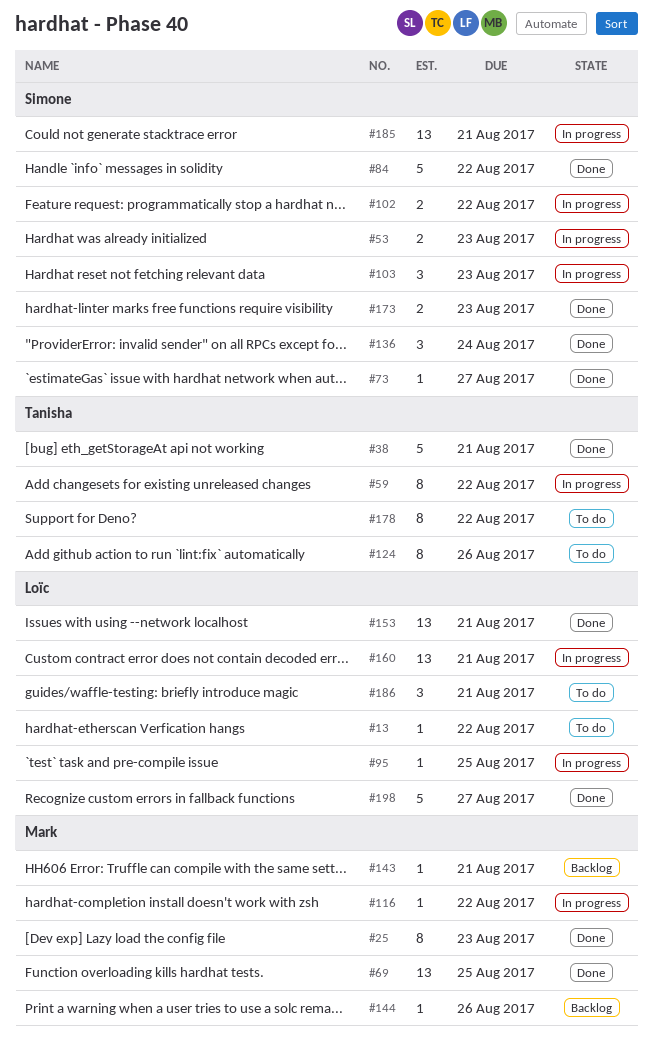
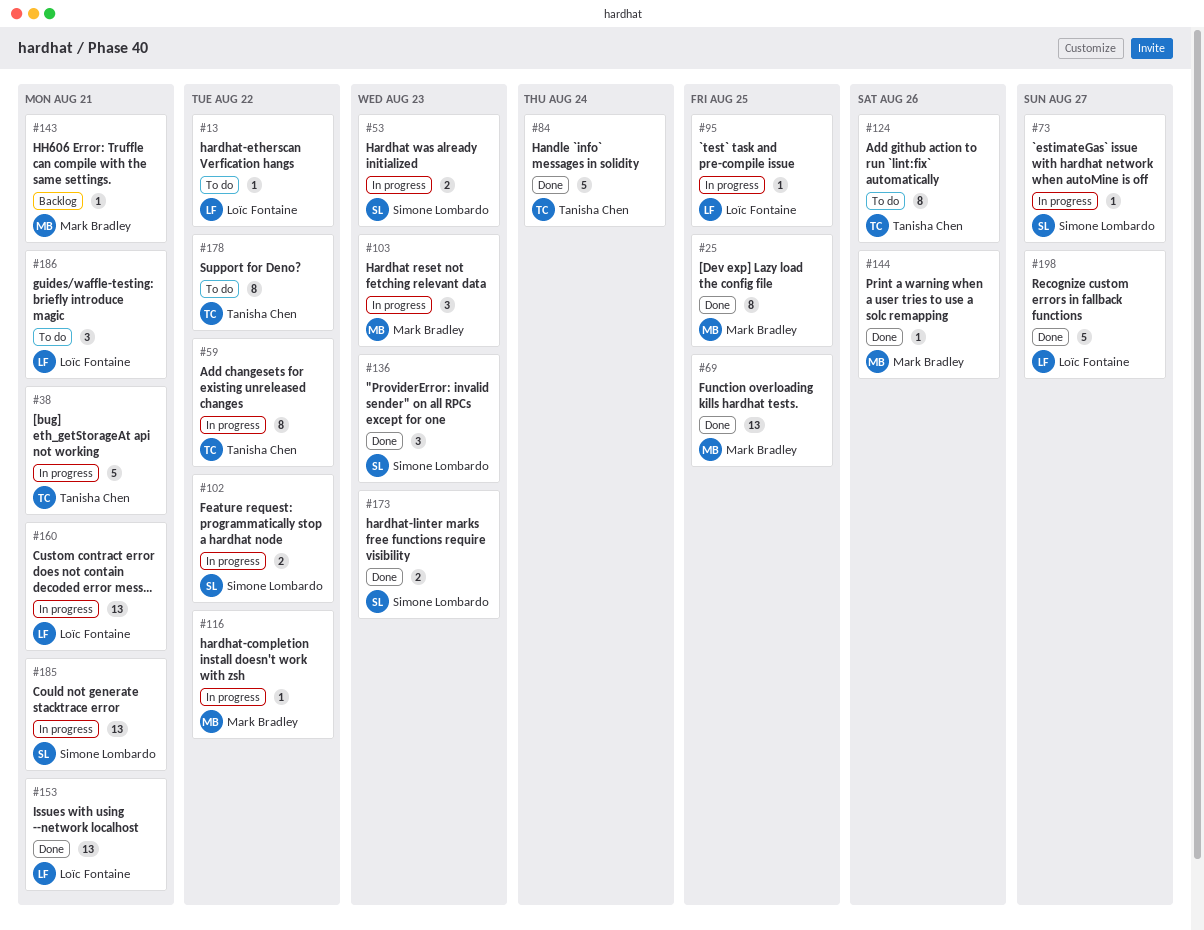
#25, due: Aug 23 -> Aug 25
#38, status: Done -> In progress
#73, status: Done -> In progress
#84, owner: Simone Lombardo -> Tanisha Chen
#84, due: Aug 22 -> Aug 24
#103, owner: Simone Lombardo -> Mark Bradley
#136, due: Aug 24 -> Aug 23
#144, status: Backlog -> Done

